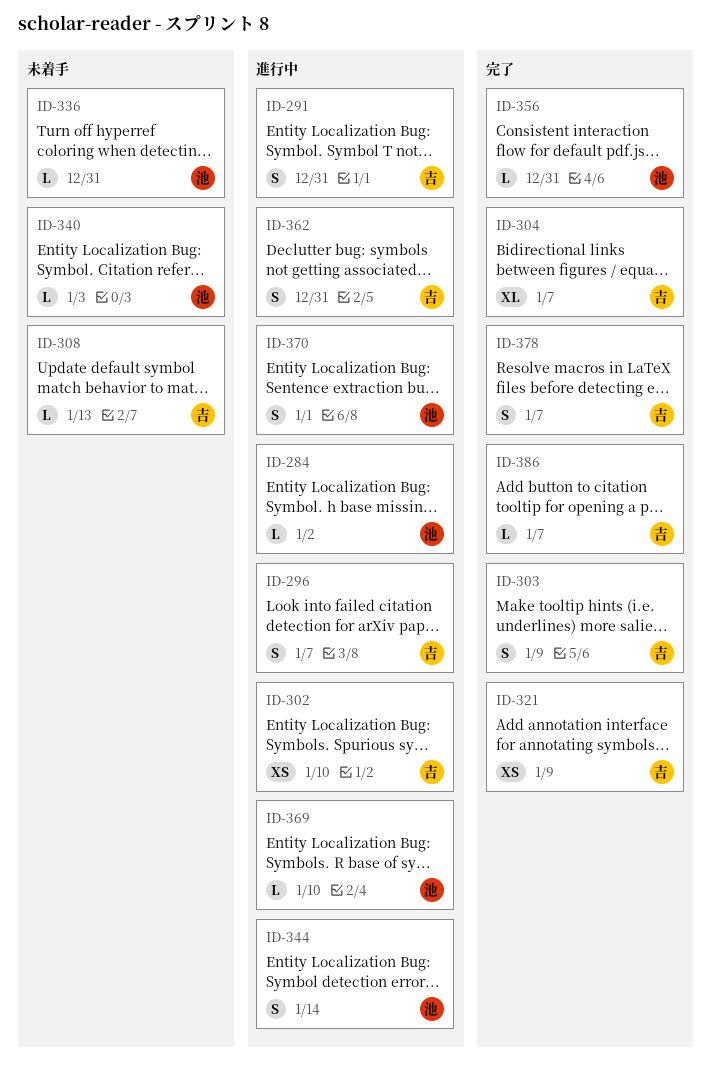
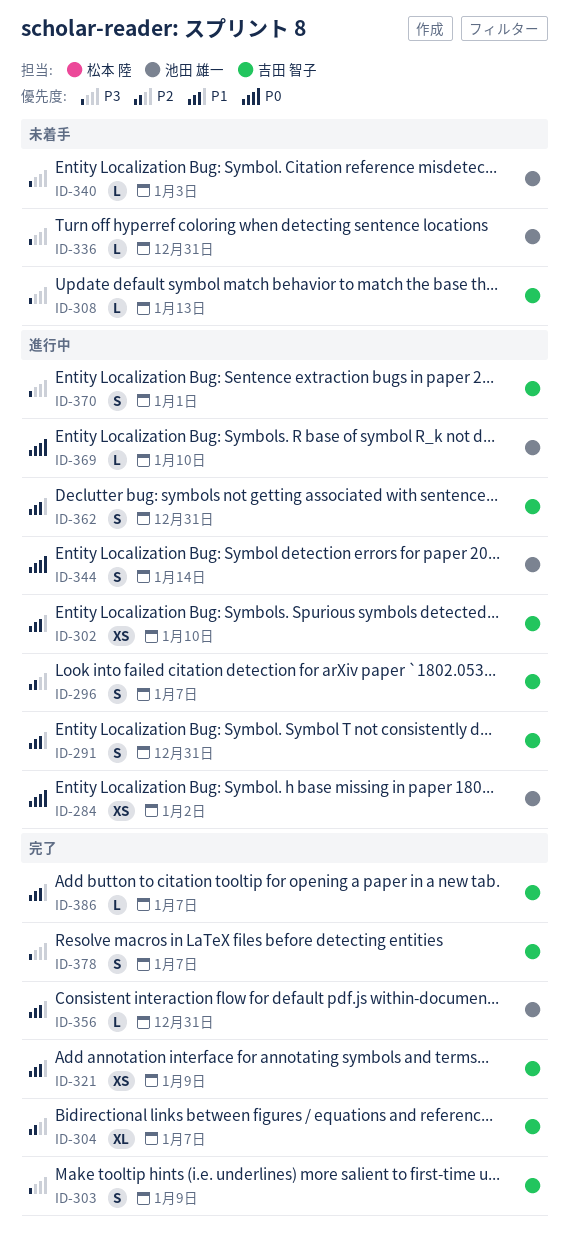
ID-284, estimate: L -> XS
ID-370, owner: 池田 雄一 -> 吉田 智子

